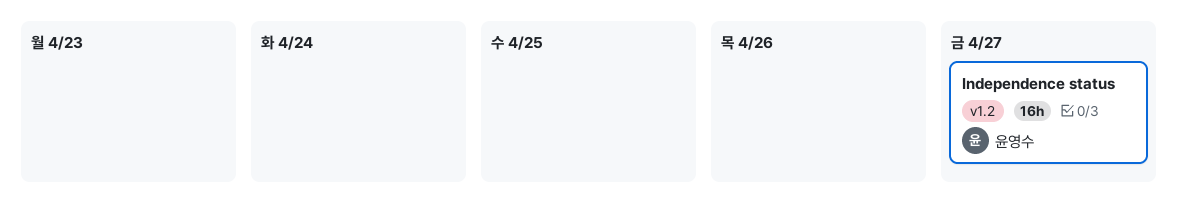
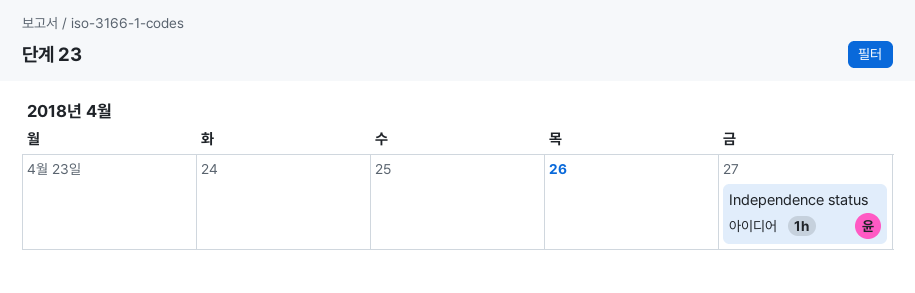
Independence status, estimate: 16h -> 1h

